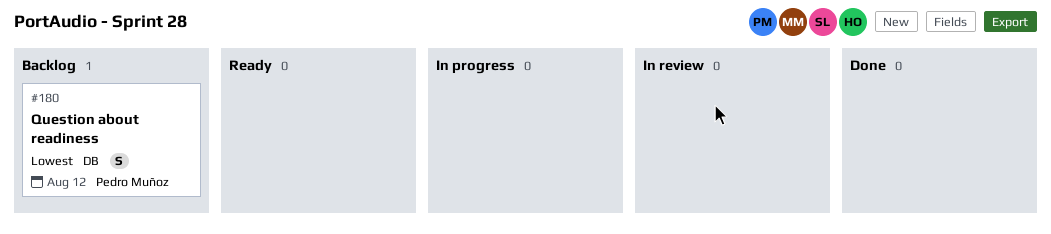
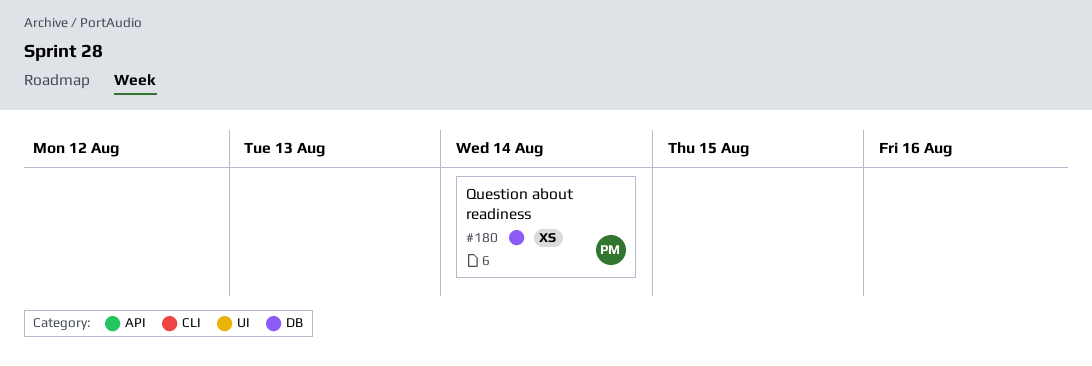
#180, estimate: S -> XS
#180, due: Aug 12 -> Aug 14

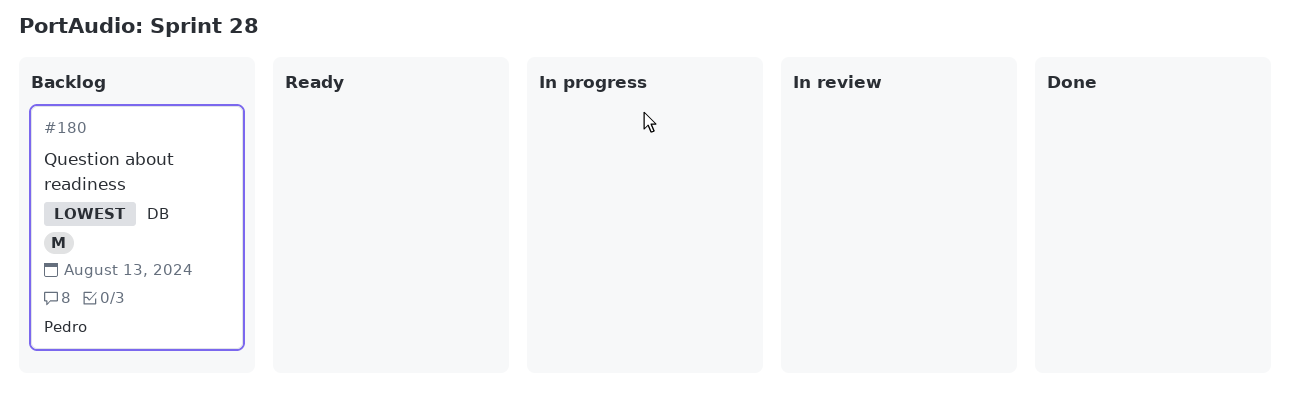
#180, estimate: XS -> M
#180, due: Aug 14 -> Aug 13

